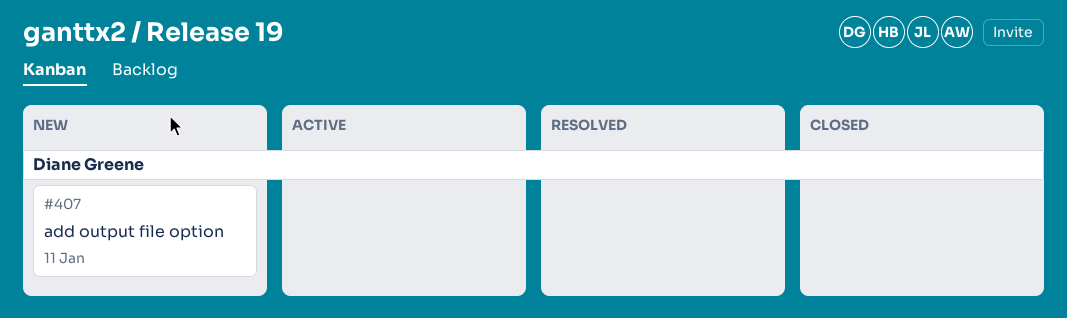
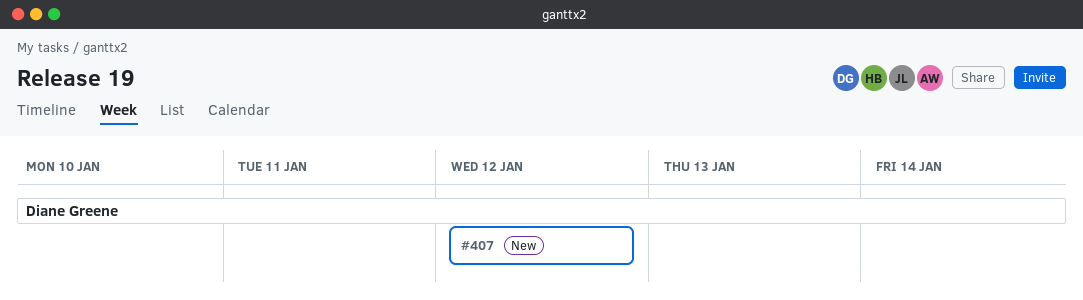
#407, due: Jan 11 -> Jan 12

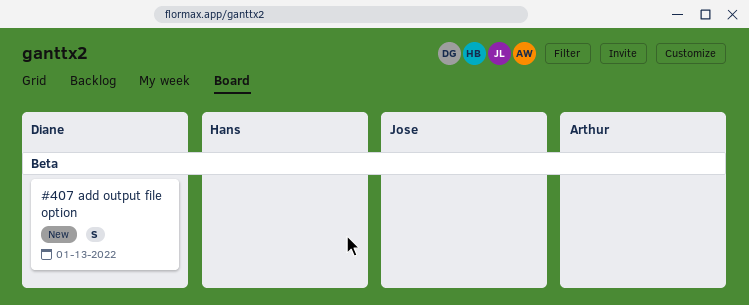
#407, due: Jan 12 -> Jan 13

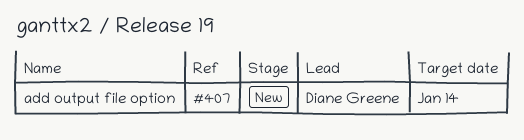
#407, due: Jan 13 -> Jan 14

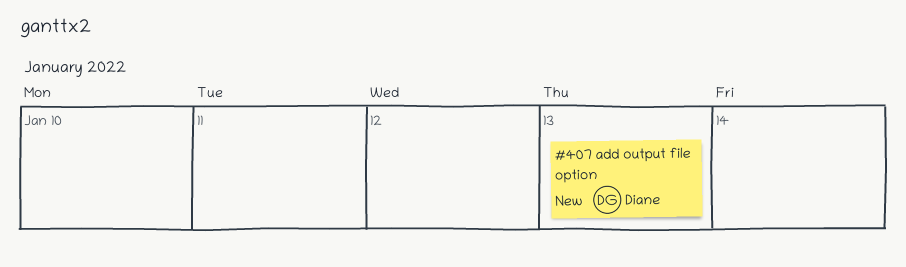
#407, due: Jan 14 -> Jan 13

